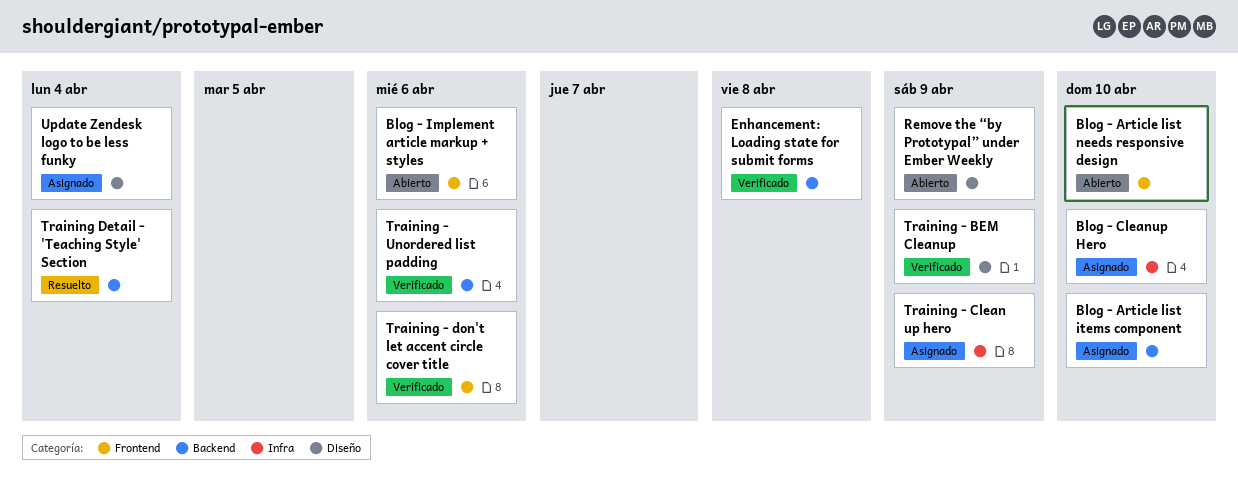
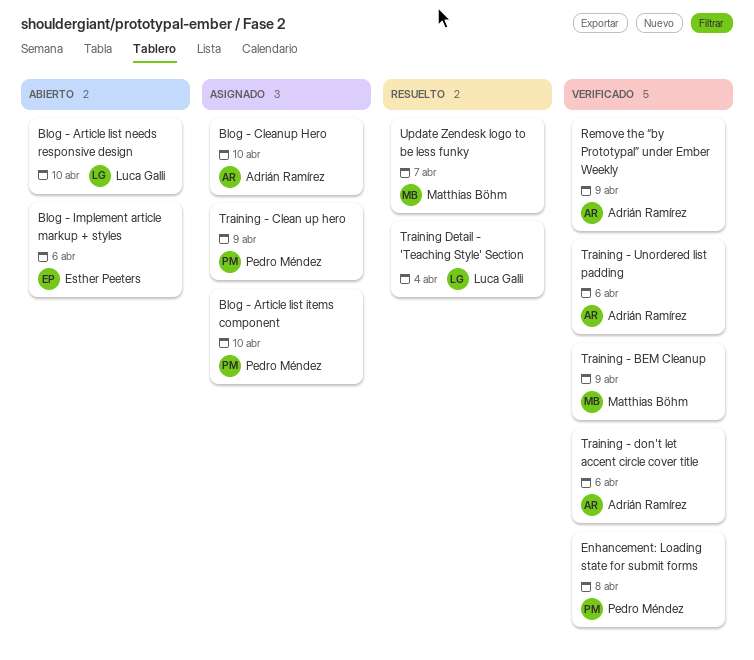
Remove the “by Prototypal” under Ember Weekly, status: Abierto -> Verificado
Update Zendesk logo to be less funky, status: Asignado -> Resuelto
Update Zendesk logo to be less funky, due: Apr 4 -> Apr 7

